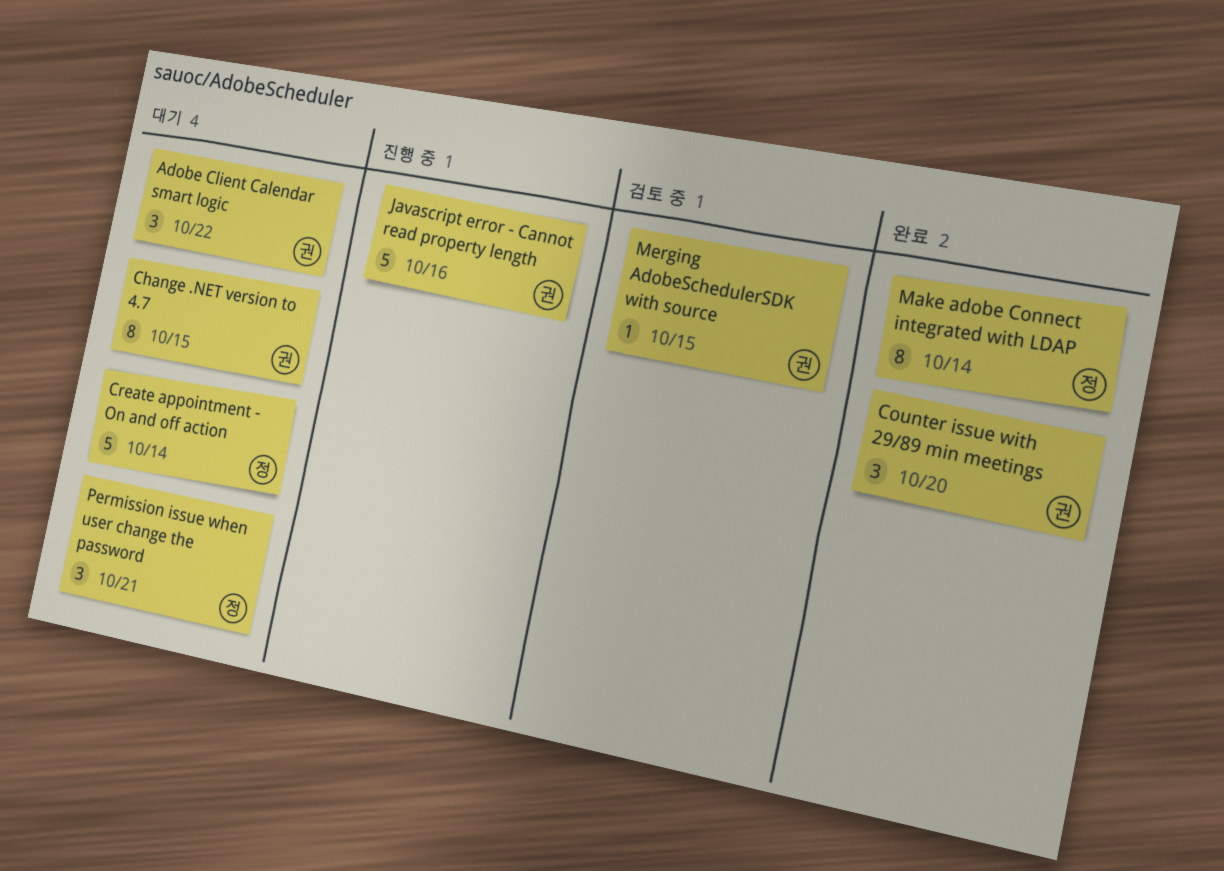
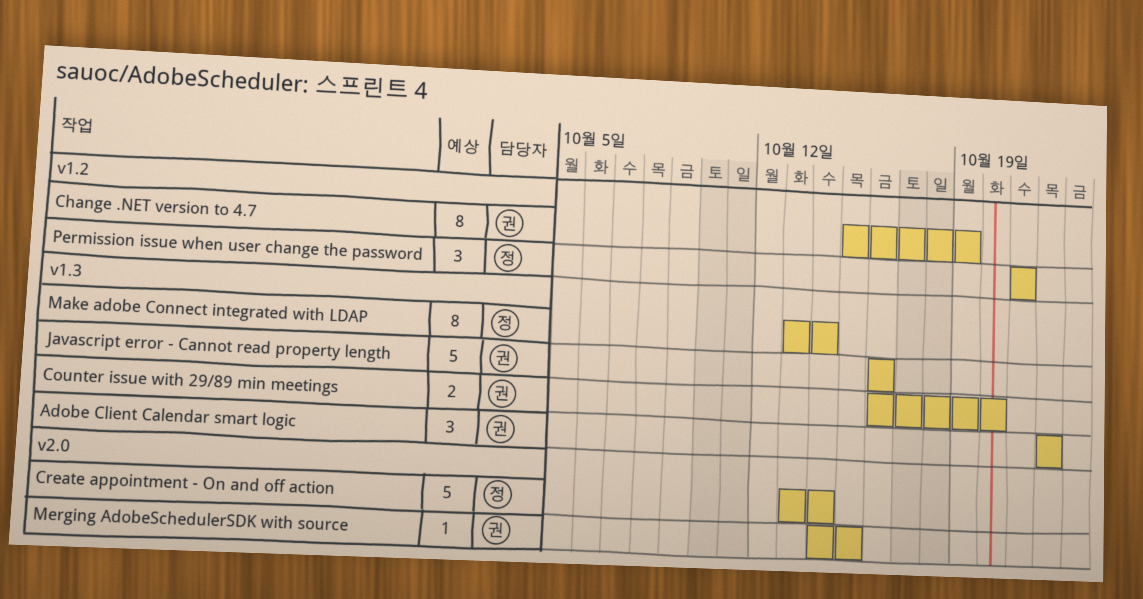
Change .NET version to 4.7, due: Oct 15 -> Oct 19
Counter issue with 29/89 min meetings, estimate: 3 -> 2

